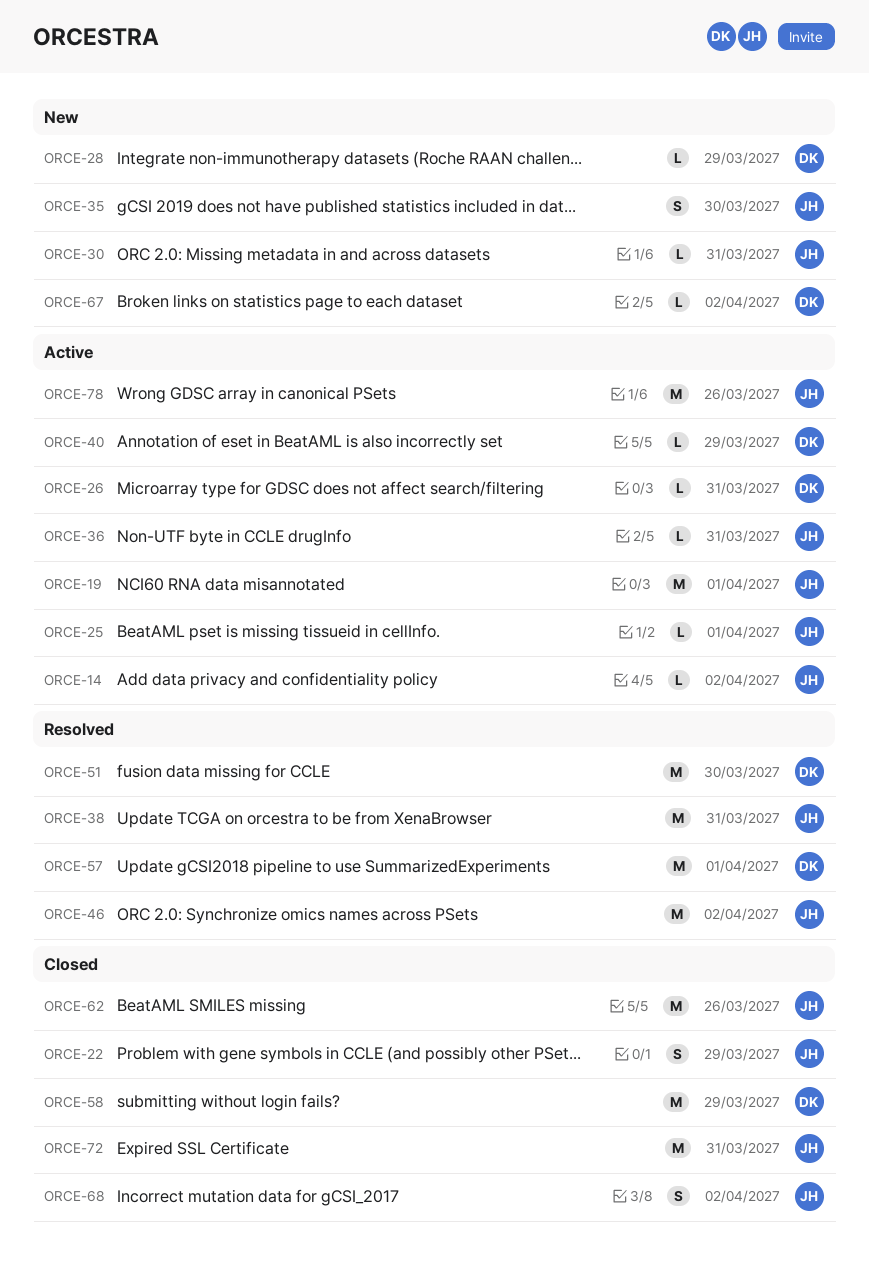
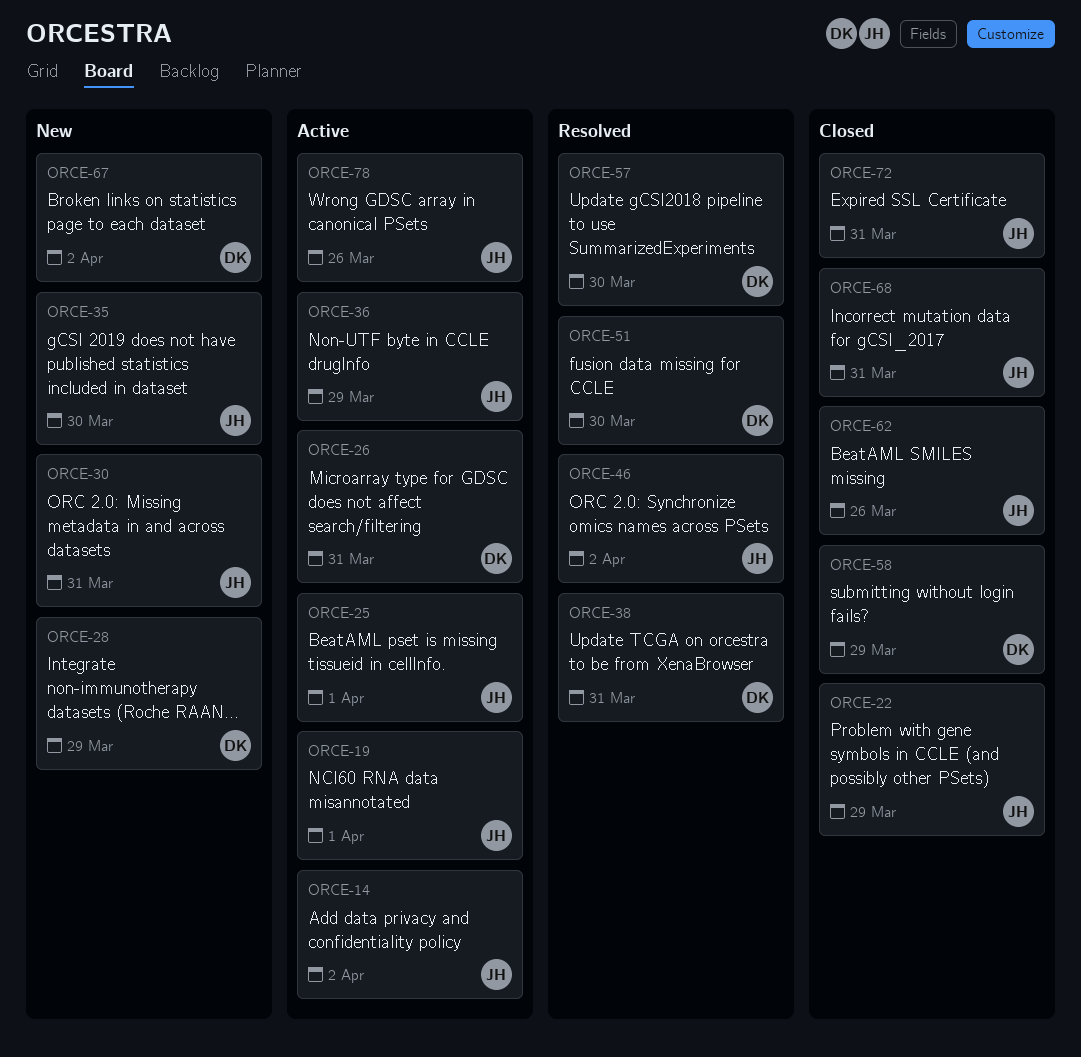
ORCE-36, due: Mar 31 -> Mar 29
ORCE-38, owner: JH -> DK
ORCE-40: present -> none
ORCE-57, due: Apr 1 -> Mar 30
ORCE-68, due: Apr 2 -> Mar 31

